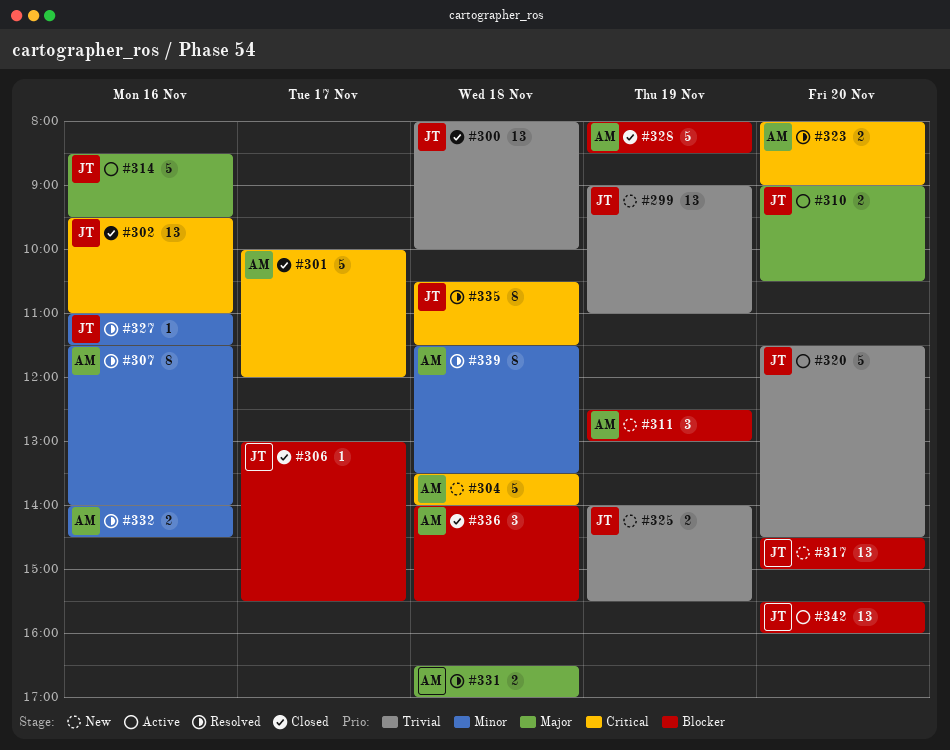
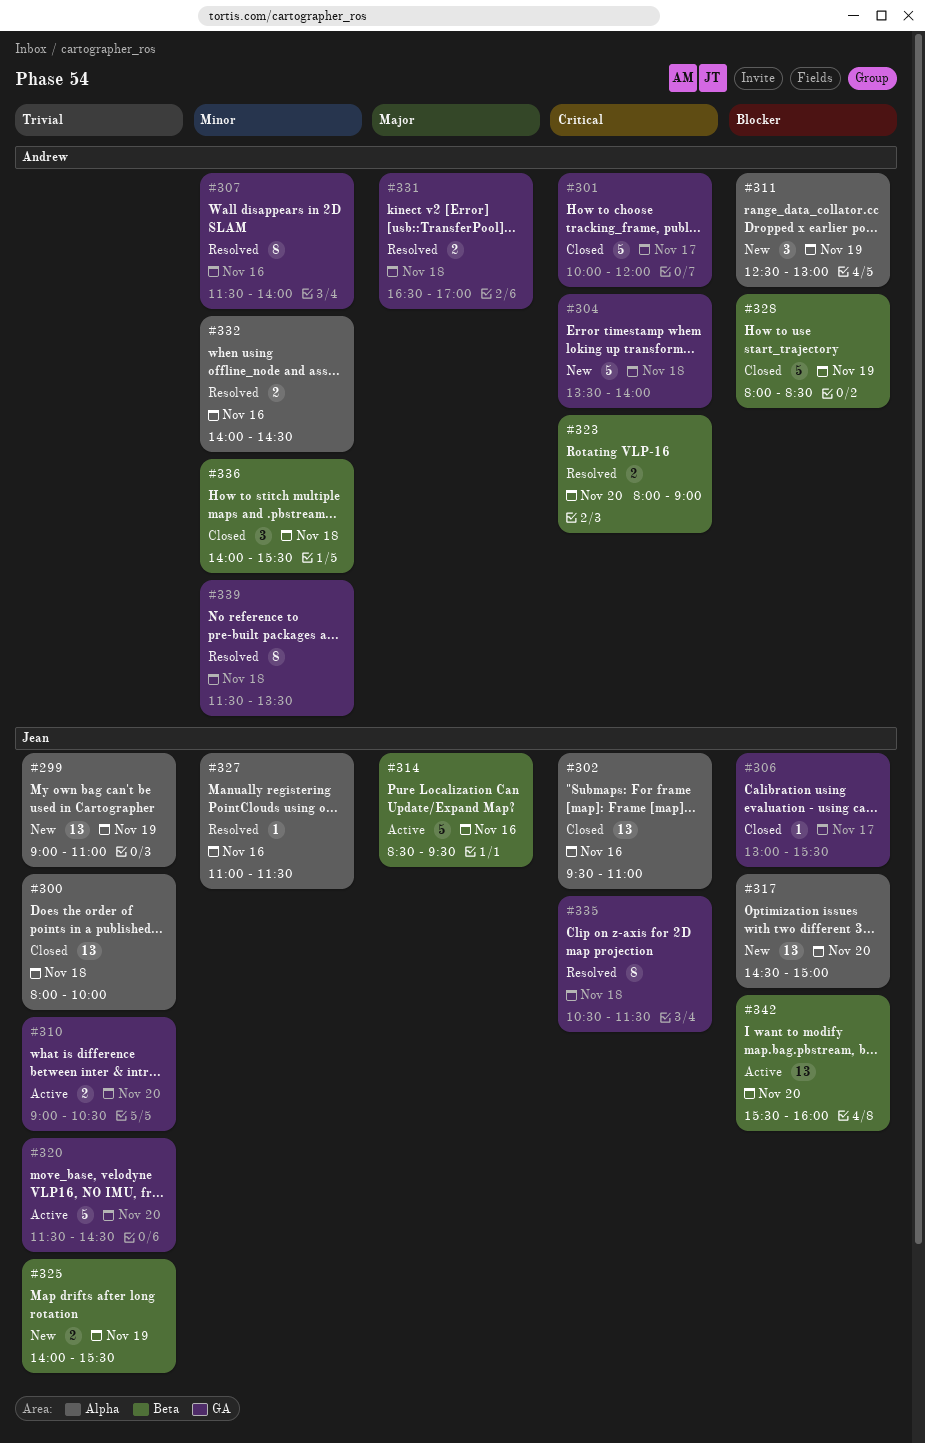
#310, priority: Major -> Trivial
#336, priority: Blocker -> Minor

